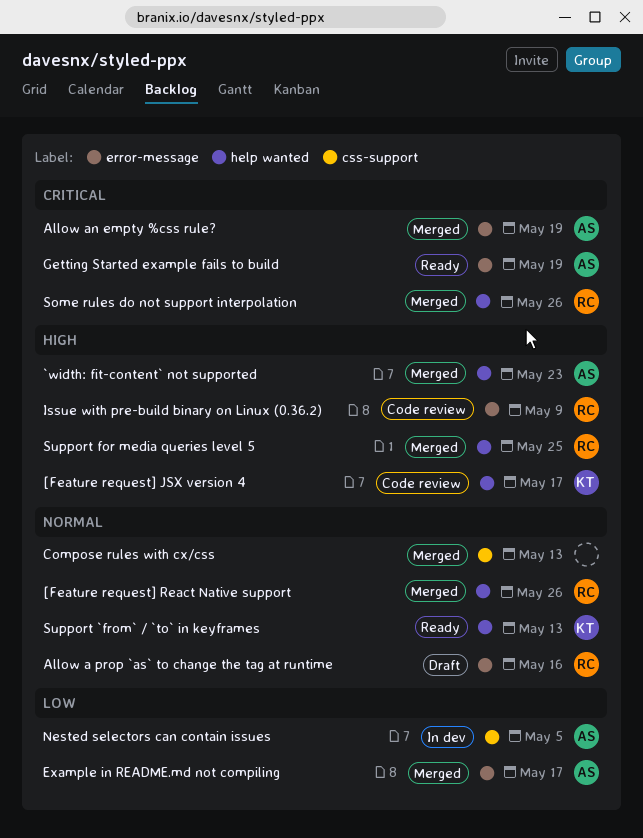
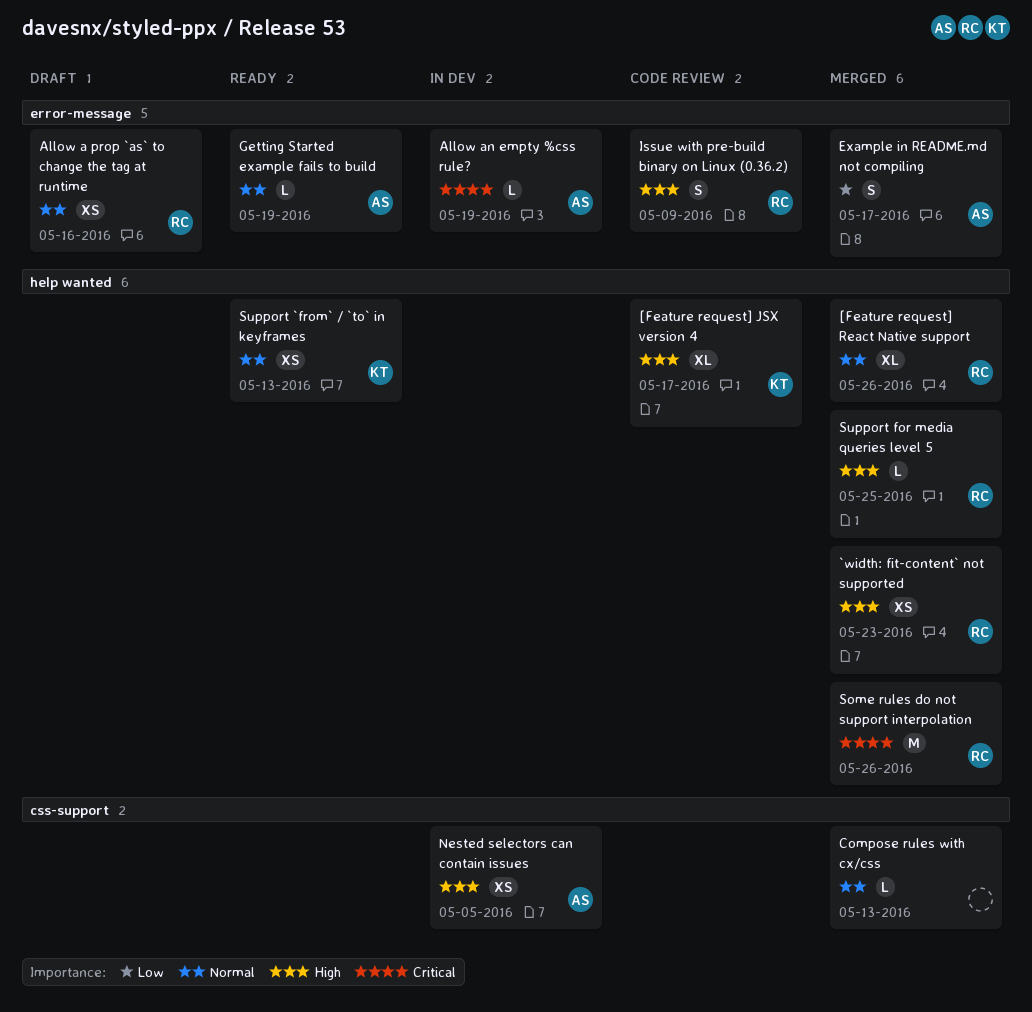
`width: fit-content` not supported, owner: AS -> RC
Allow an empty %css rule?, status: Merged -> In dev
Getting Started example fails to build, priority: Critical -> Normal
Nested selectors can contain issues, priority: Low -> High

